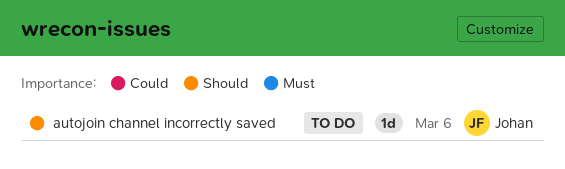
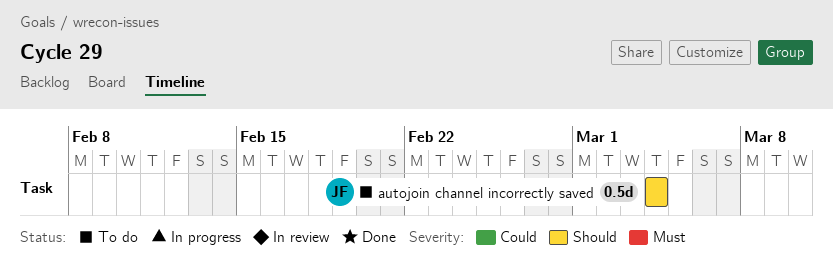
autojoin channel incorrectly saved, estimate: 1d -> 0.5d
autojoin channel incorrectly saved, due: Mar 6 -> Mar 4

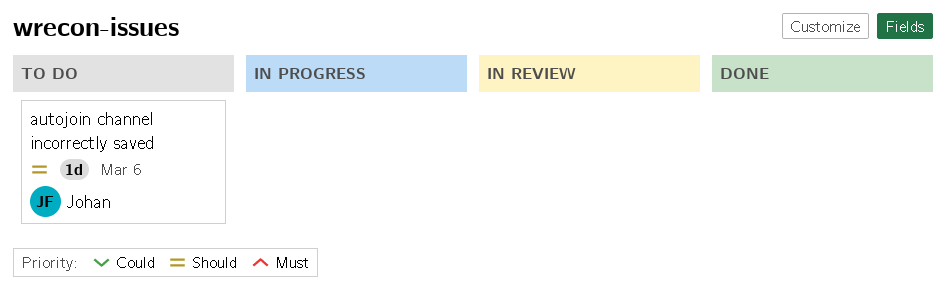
autojoin channel incorrectly saved, estimate: 0.5d -> 1d
autojoin channel incorrectly saved, due: Mar 4 -> Mar 6

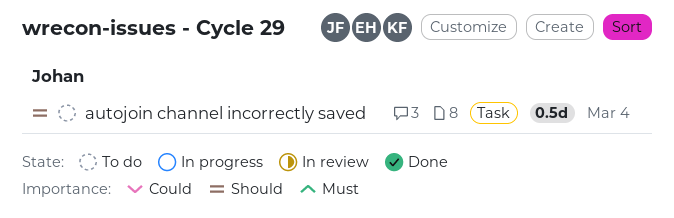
autojoin channel incorrectly saved, estimate: 1d -> 0.5d
autojoin channel incorrectly saved, due: Mar 6 -> Mar 4

